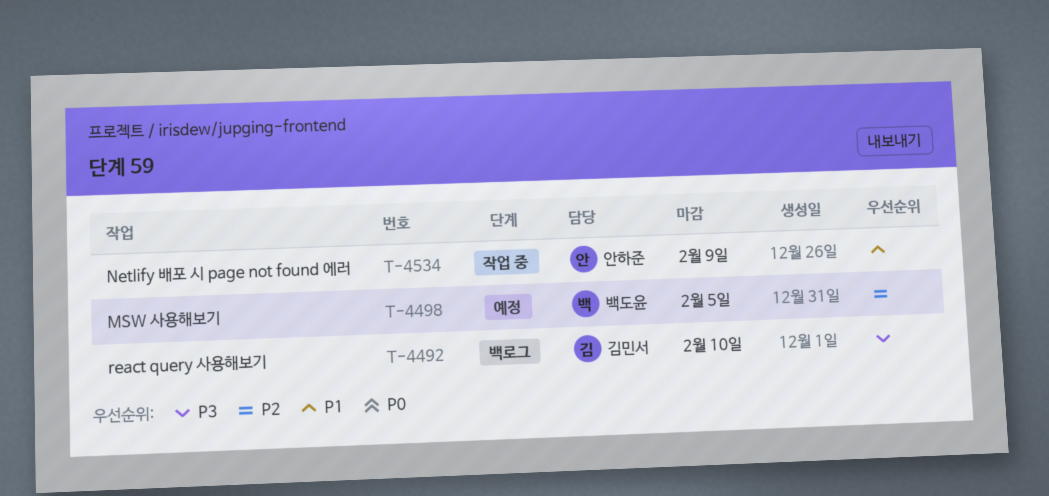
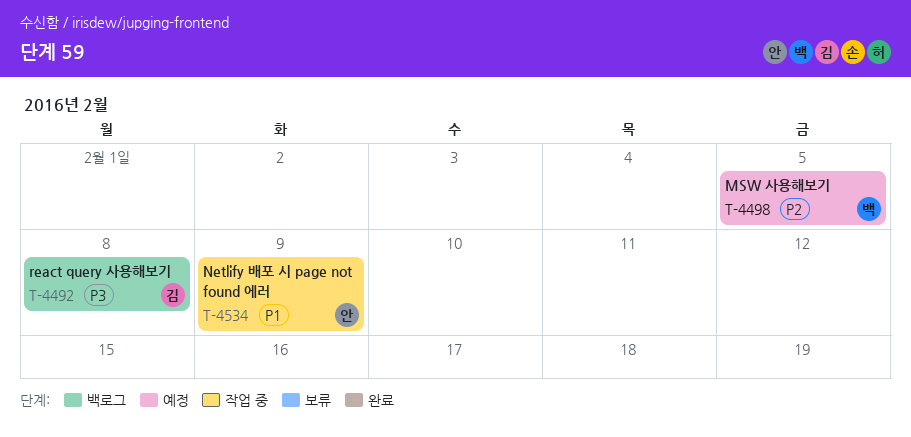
T-4492, due: Feb 10 -> Feb 8

